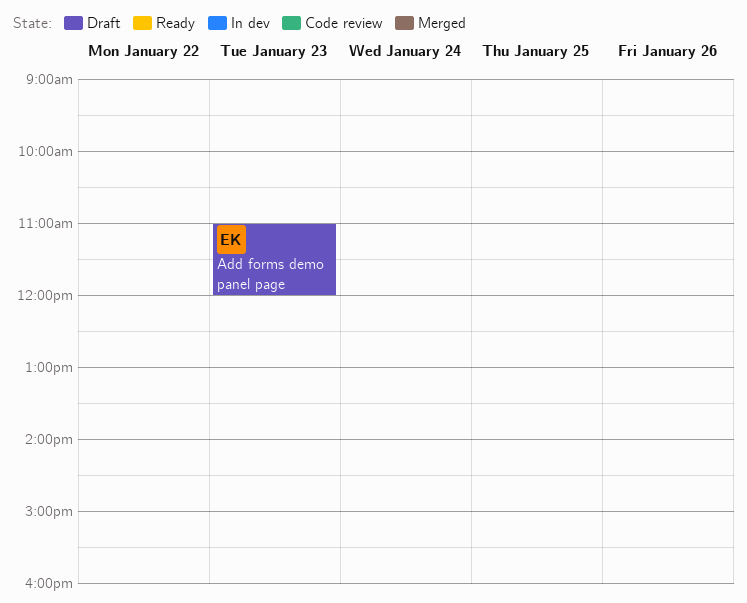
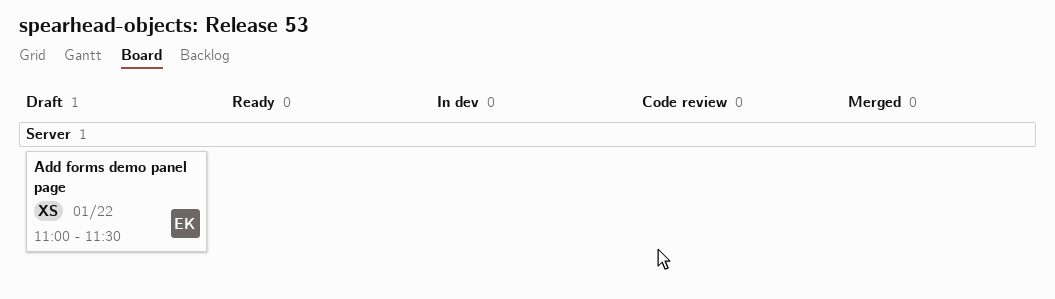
Add forms demo panel page, day: Jan 23 -> Jan 22
Add forms demo panel page, ends: 12:00 -> 11:30

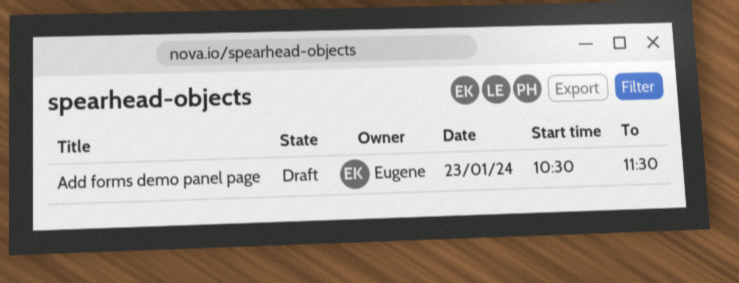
Add forms demo panel page, day: Jan 22 -> Jan 23
Add forms demo panel page, begins: 11:00 -> 10:30

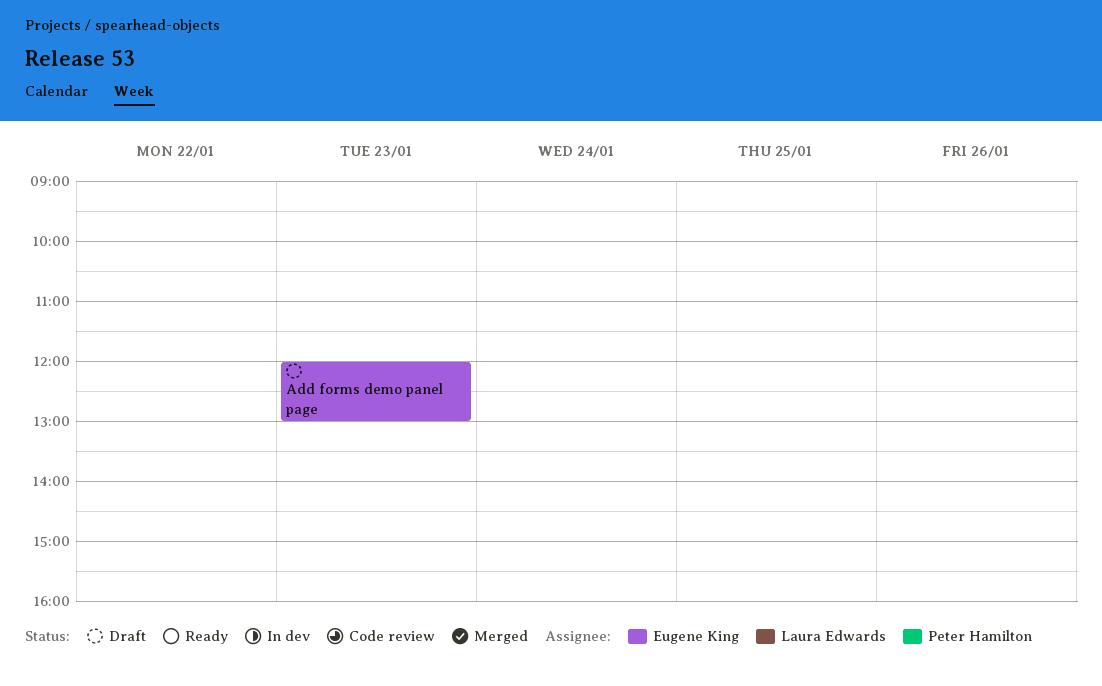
Add forms demo panel page, begins: 10:30 -> 12:00
Add forms demo panel page, ends: 11:30 -> 13:00

